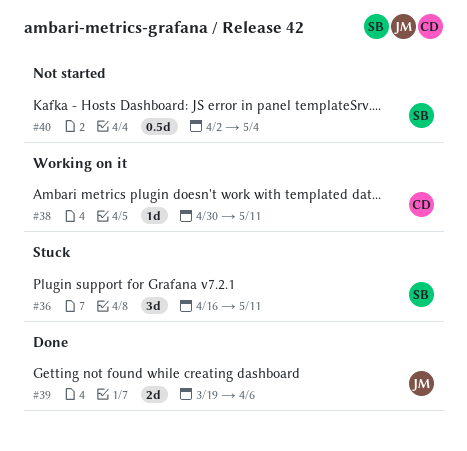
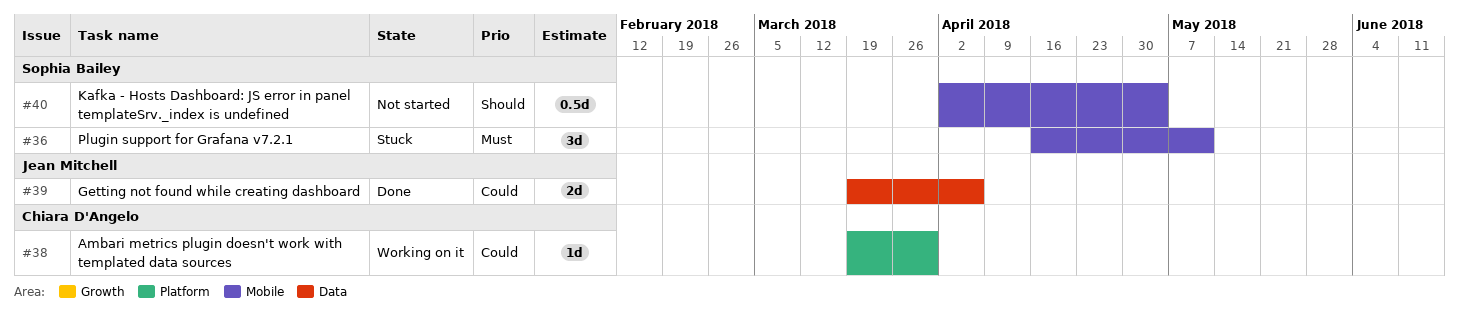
#38, start: Apr 30 -> Mar 19
#38, due: May 11 -> Mar 30

